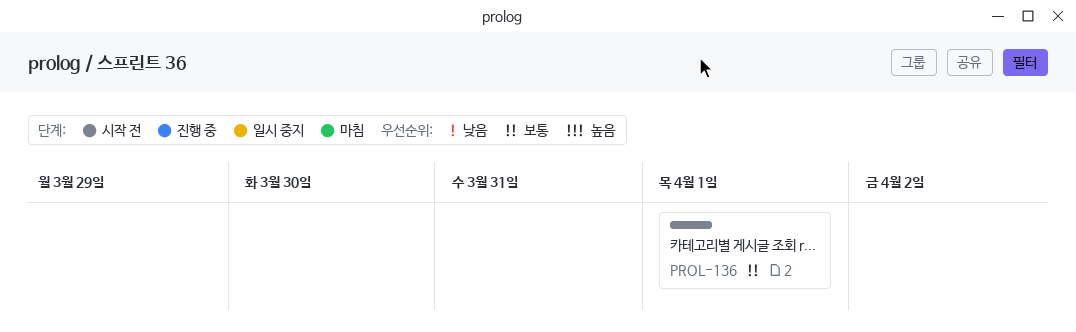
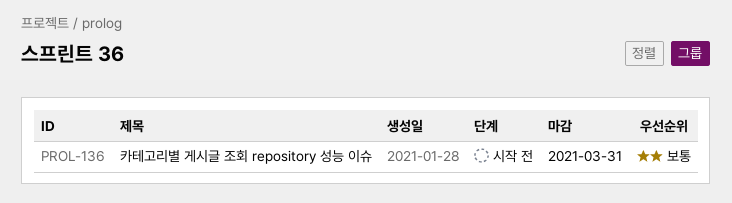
PROL-136, due: Apr 1 -> Mar 31

